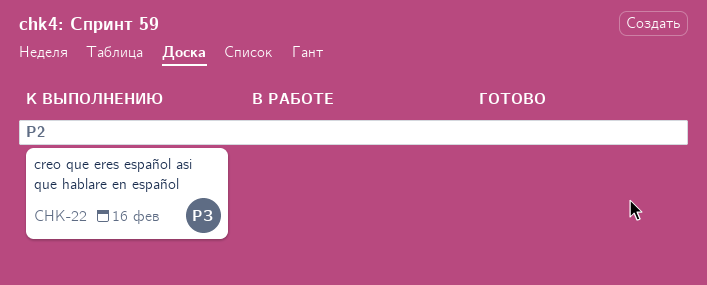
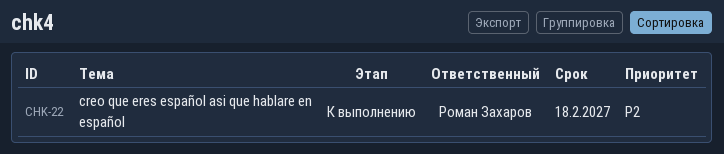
CHK-22, due: Feb 16 -> Feb 18

